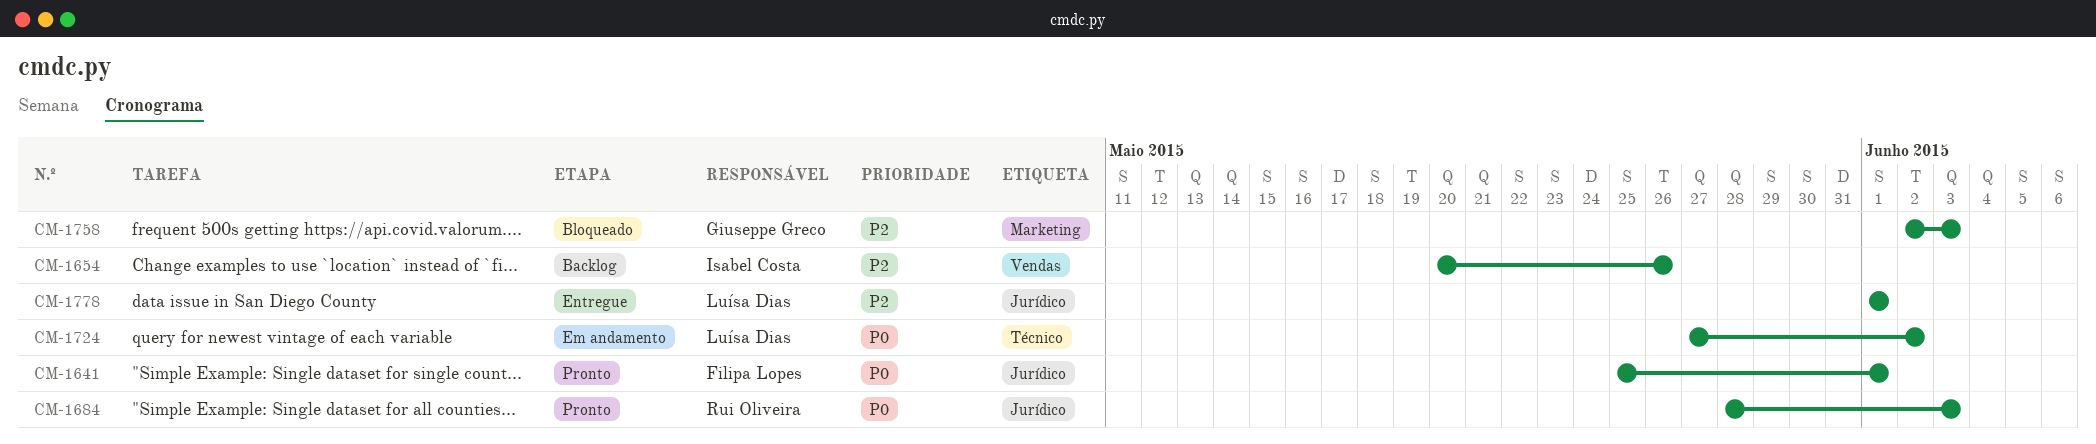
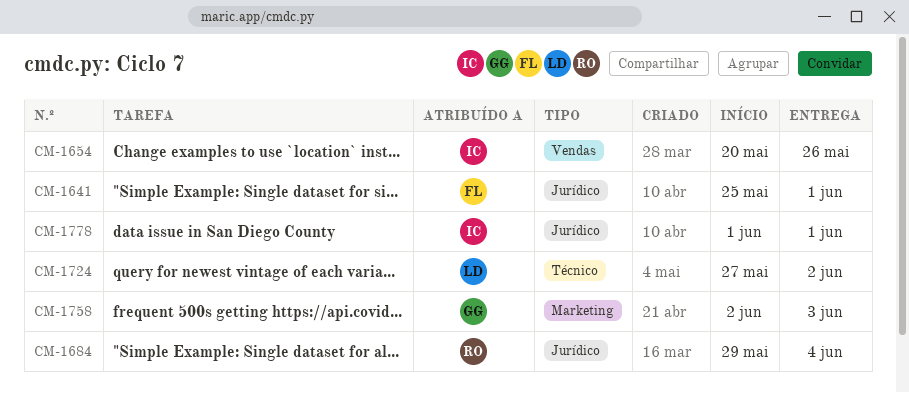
CM-1684, start: May 28 -> May 29
CM-1684, due: Jun 3 -> Jun 4
CM-1778, owner: Luísa Dias -> Isabel Costa

